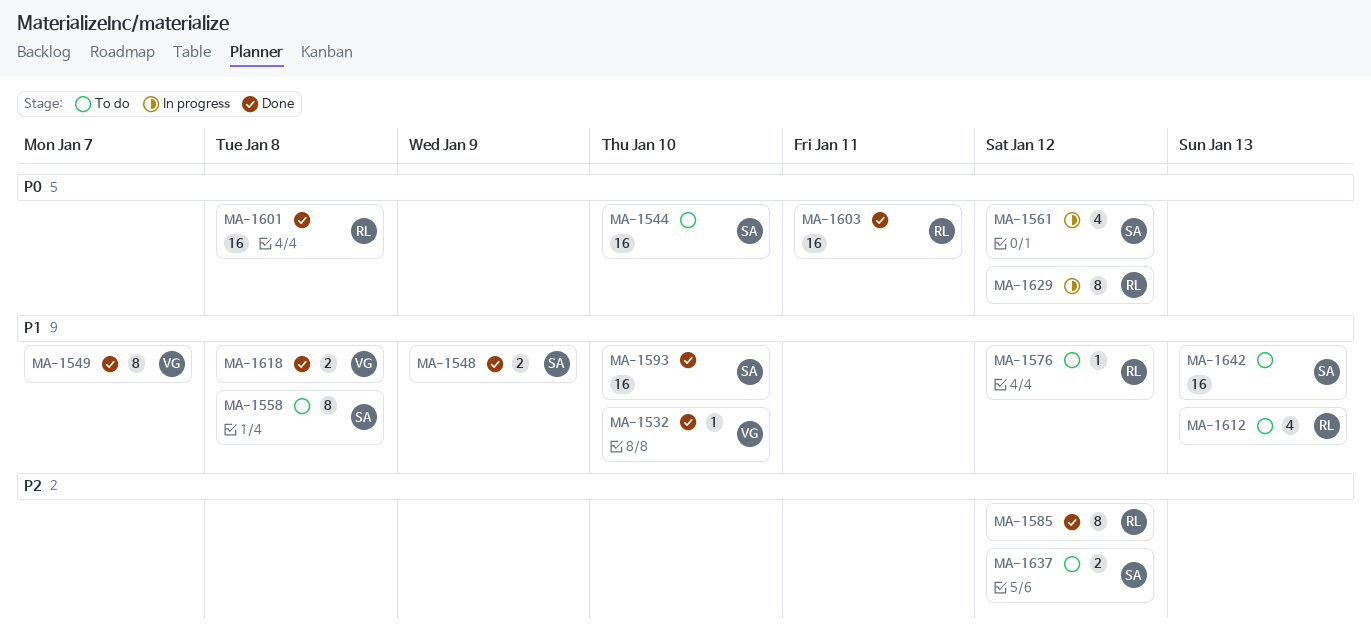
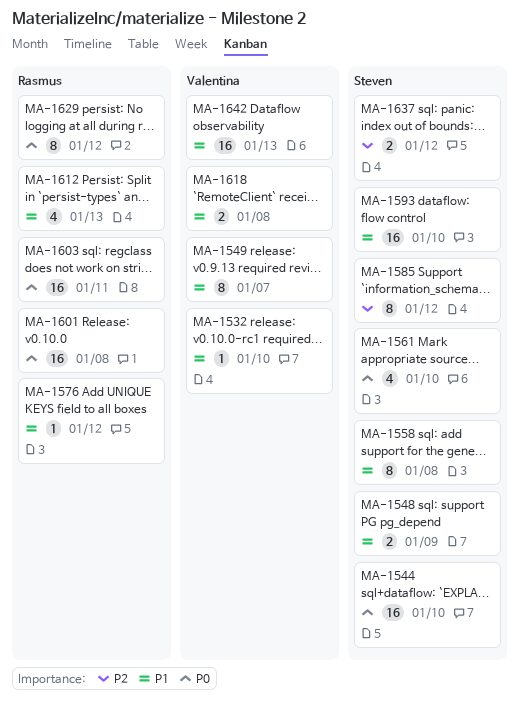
MA-1561, due: Jan 12 -> Jan 10
MA-1585, owner: Rasmus -> Steven
MA-1642, owner: Steven -> Valentina

